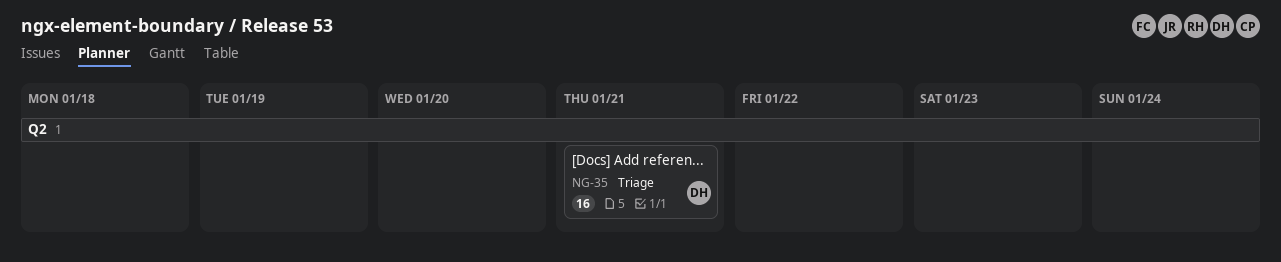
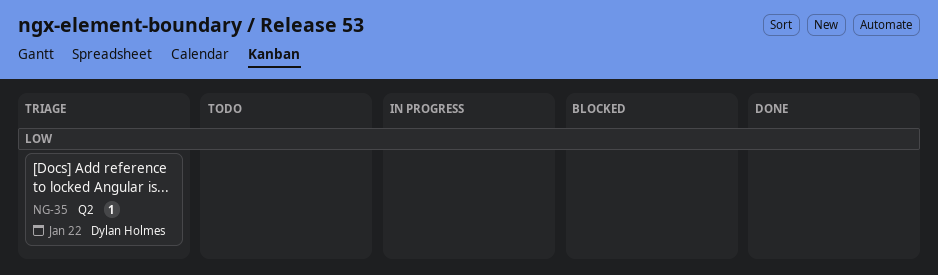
NG-35, estimate: 16 -> 1
NG-35, due: Jan 21 -> Jan 22

